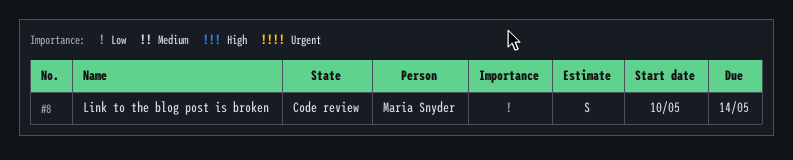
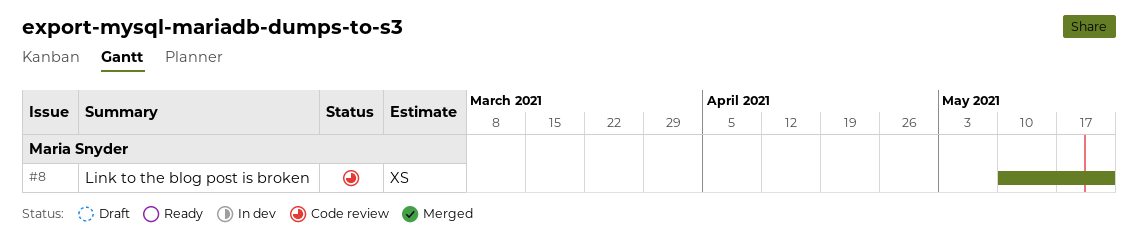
#8, estimate: S -> XS
#8, due: May 14 -> May 21

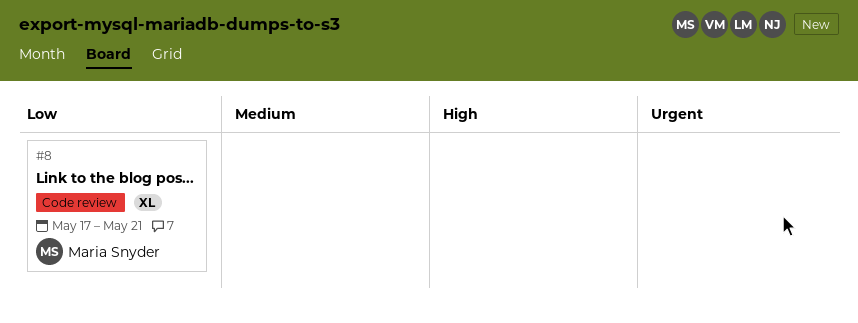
#8, estimate: XS -> XL
#8, start: May 10 -> May 17

